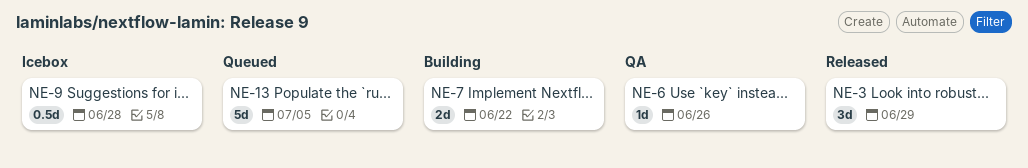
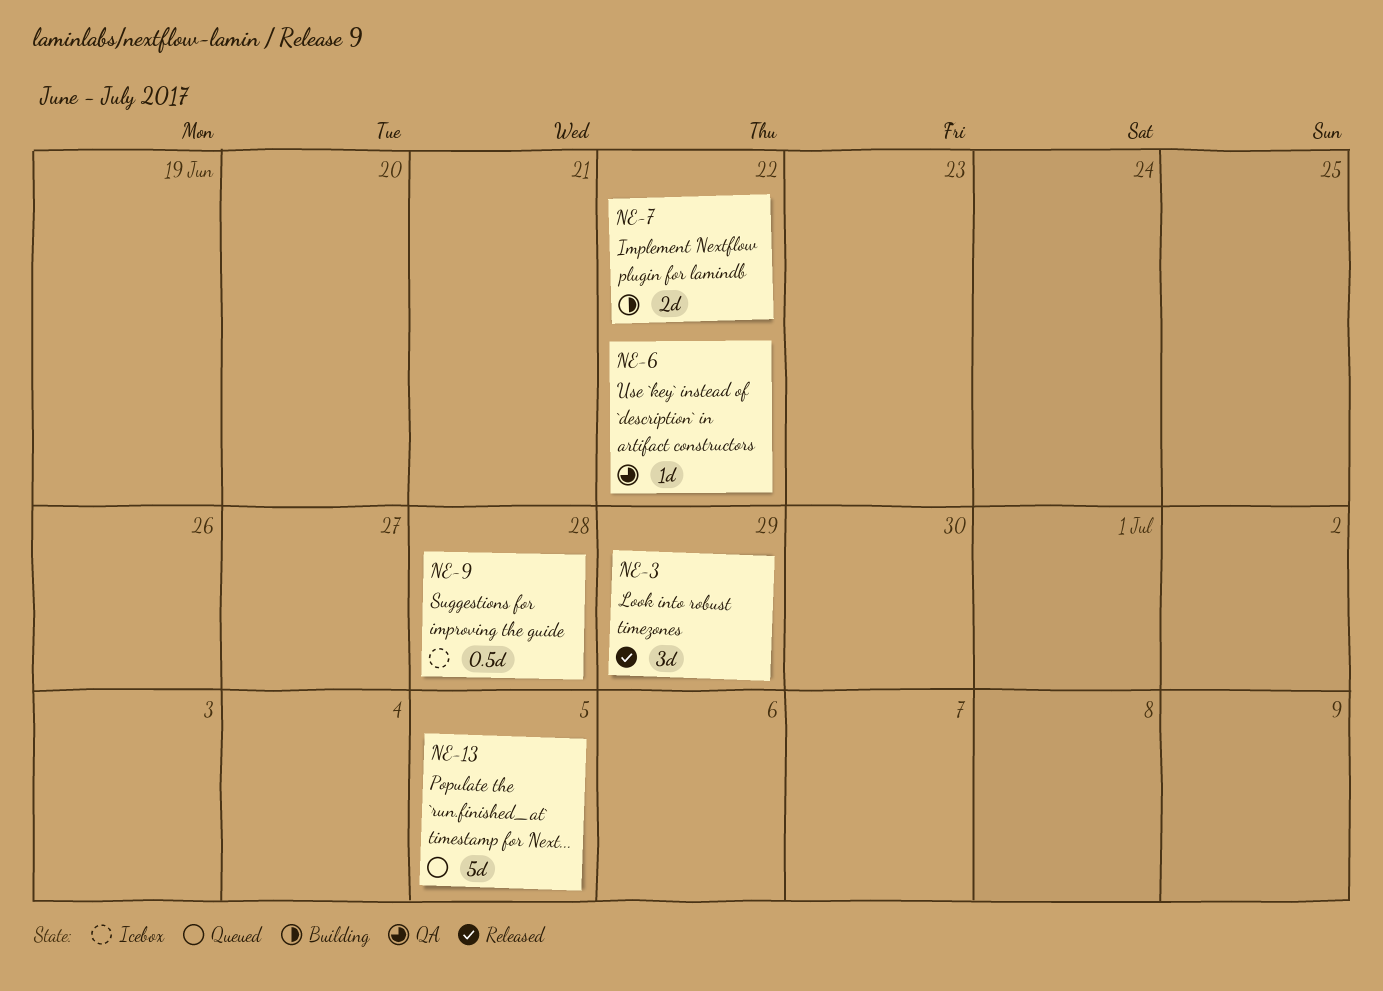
NE-6, due: Jun 26 -> Jun 22

